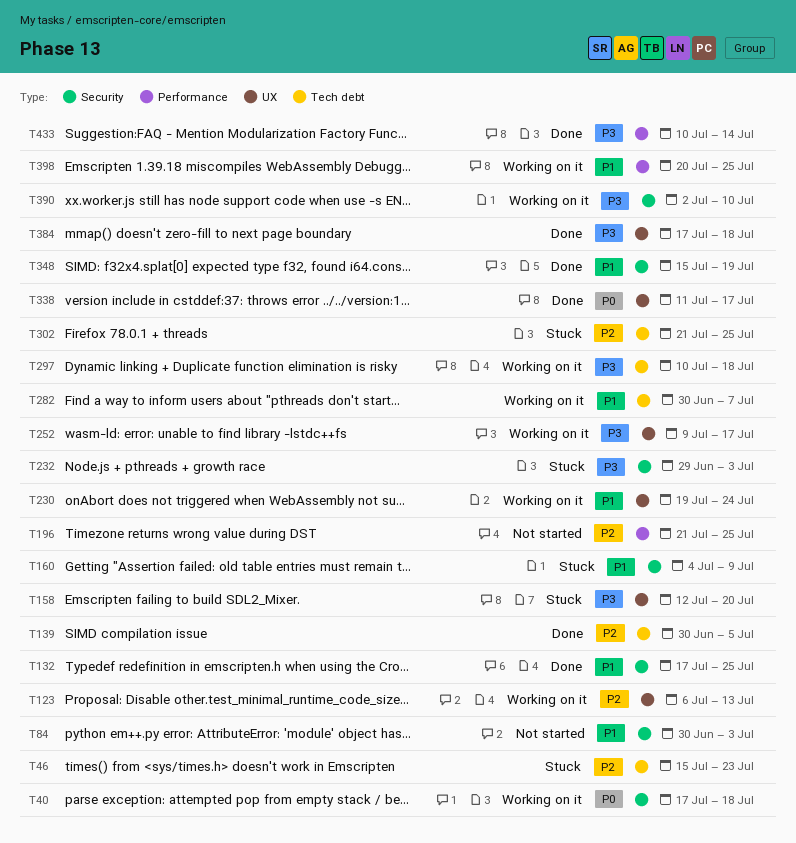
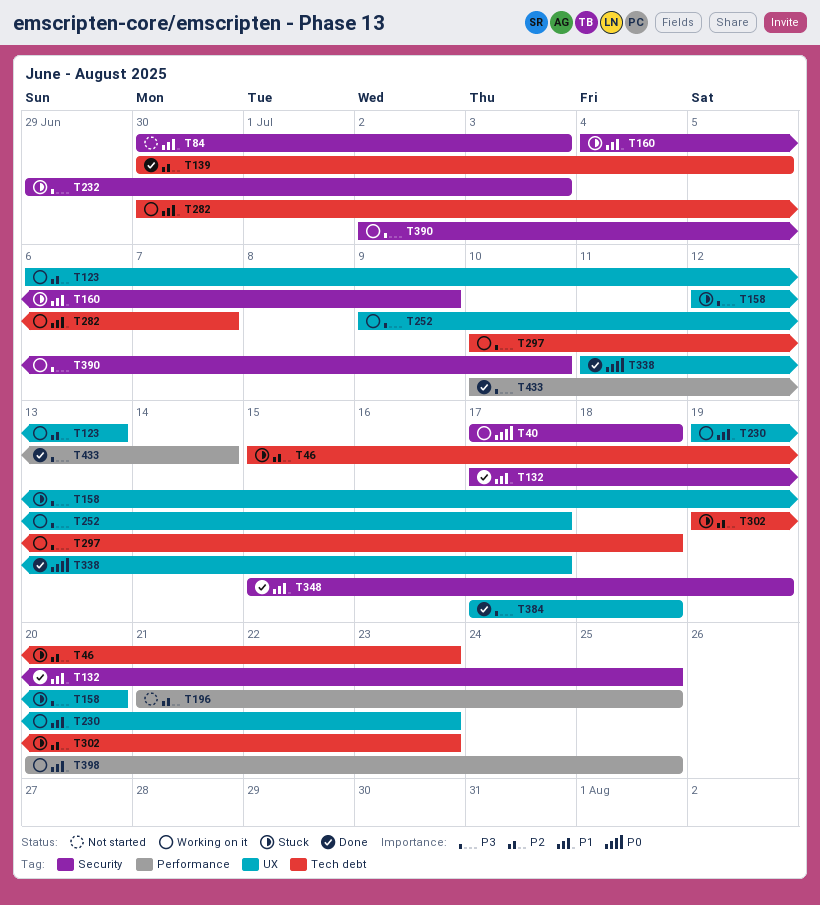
T230, due: Jul 24 -> Jul 23
T302, start: Jul 21 -> Jul 19
T302, due: Jul 25 -> Jul 23

